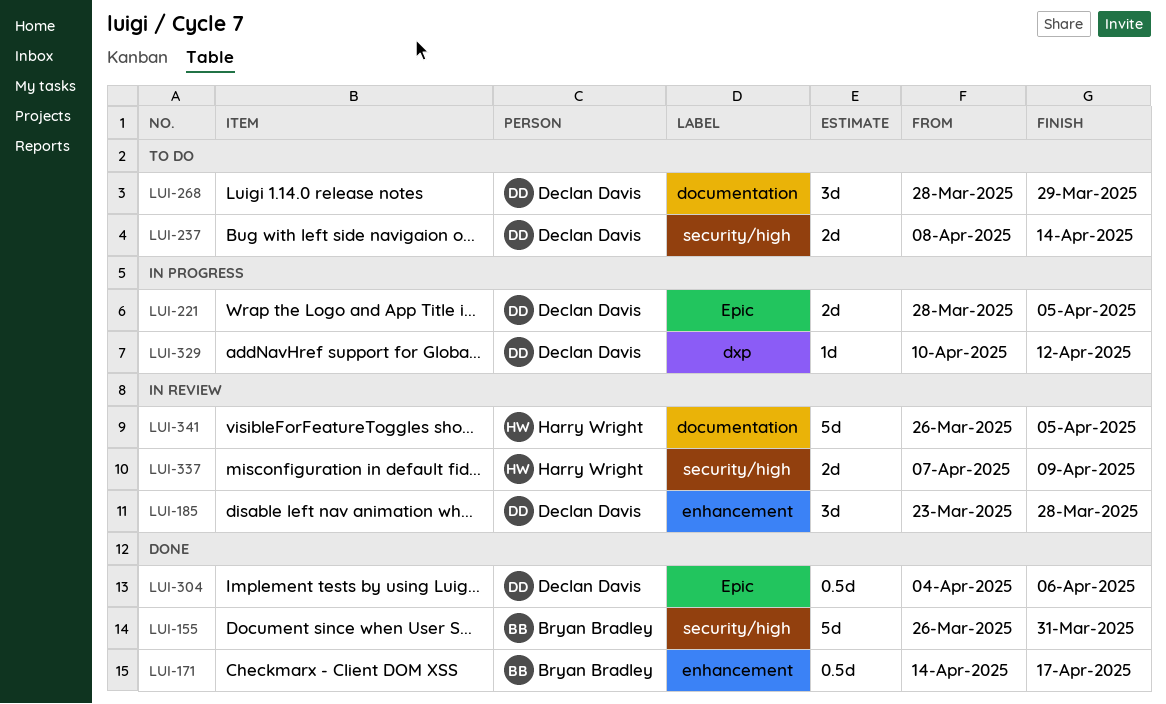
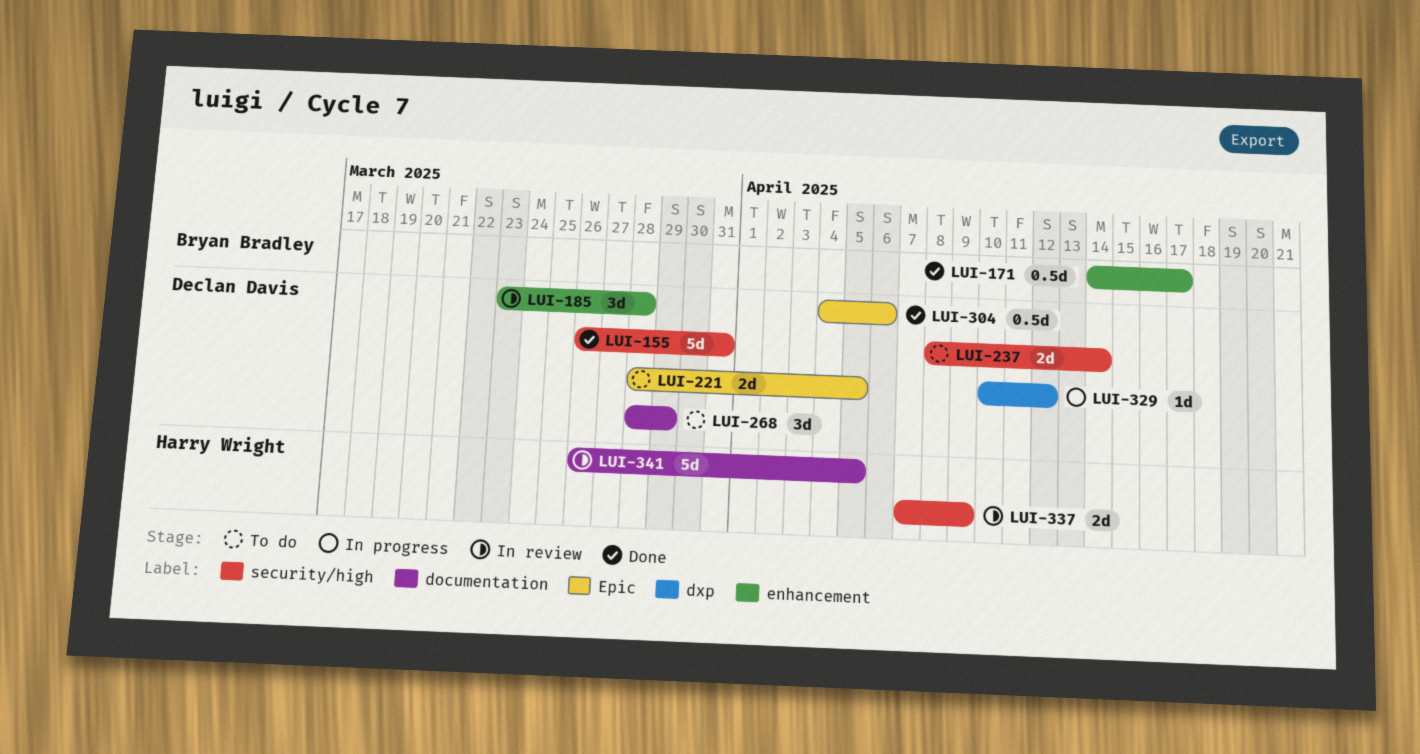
LUI-155, owner: Bryan Bradley -> Declan Davis
LUI-221, status: In progress -> To do

